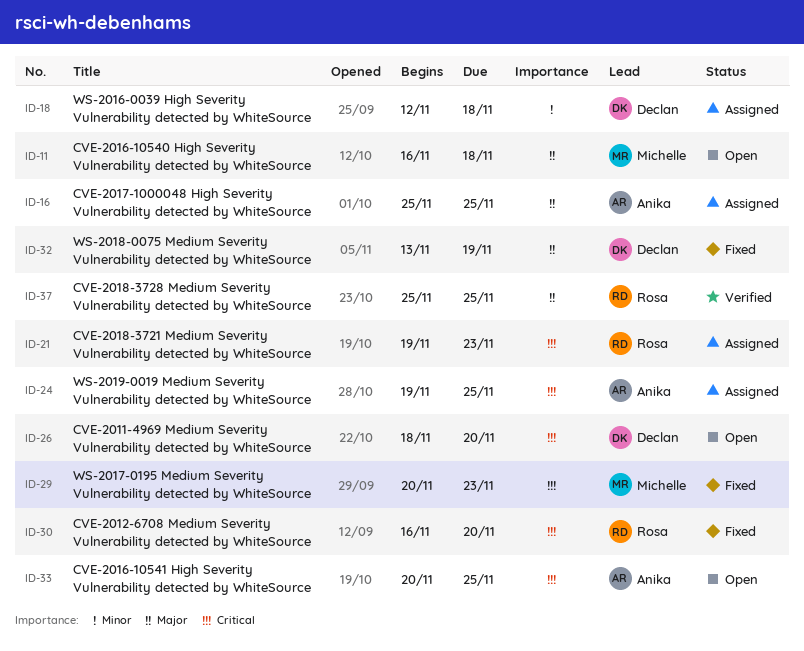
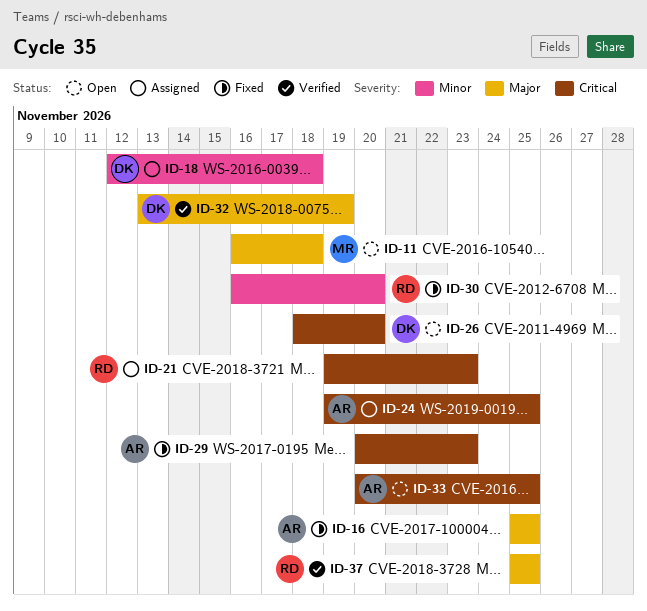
ID-16, status: Assigned -> Fixed
ID-29, owner: Michelle -> Anika
ID-30, priority: Critical -> Minor
ID-32, status: Fixed -> Verified

